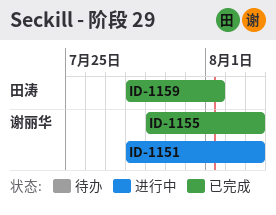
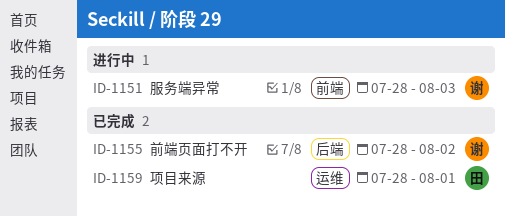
ID-1155, start: Jul 29 -> Jul 28
ID-1155, due: Aug 3 -> Aug 2

